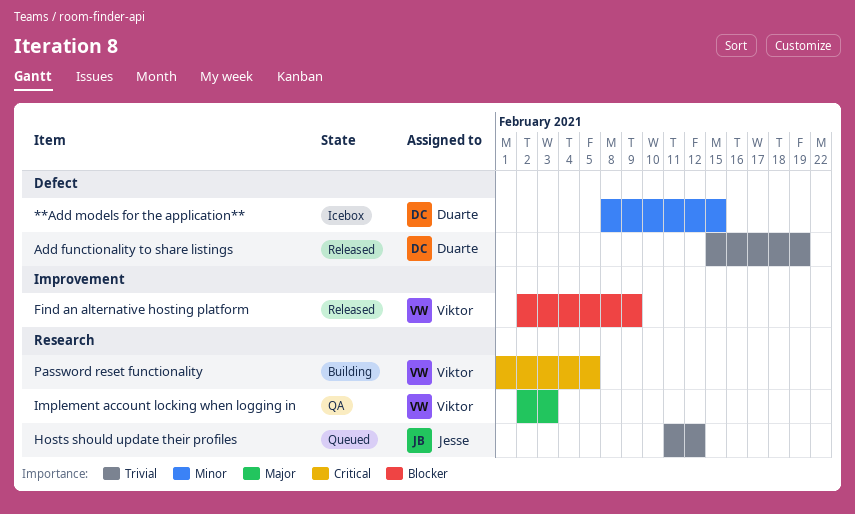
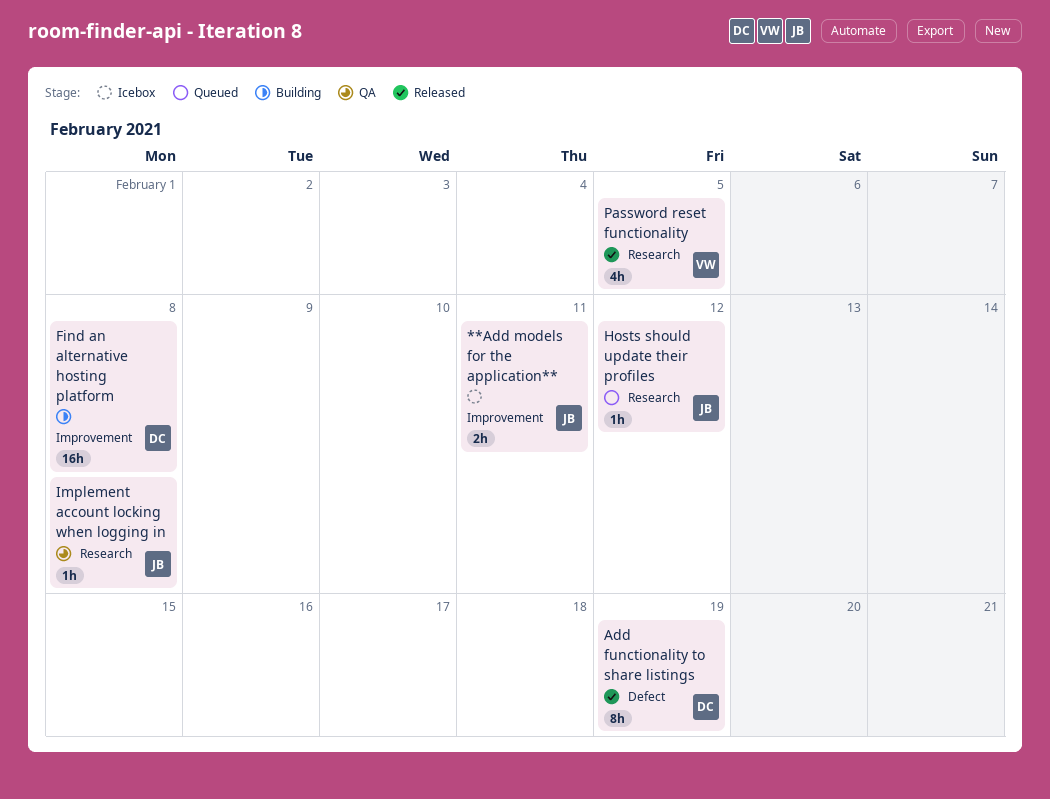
**Add models for the application**, owner: Duarte -> Jesse
**Add models for the application**, label: Defect -> Improvement
**Add models for the application**, due: Feb 15 -> Feb 11
Find an alternative hosting platform, status: Released -> Building
Find an alternative hosting platform, owner: Viktor -> Duarte
Find an alternative hosting platform, due: Feb 9 -> Feb 8
Implement account locking when logging in, owner: Viktor -> Jesse
Implement account locking when logging in, due: Feb 3 -> Feb 8
Password reset functionality, status: Building -> Released

